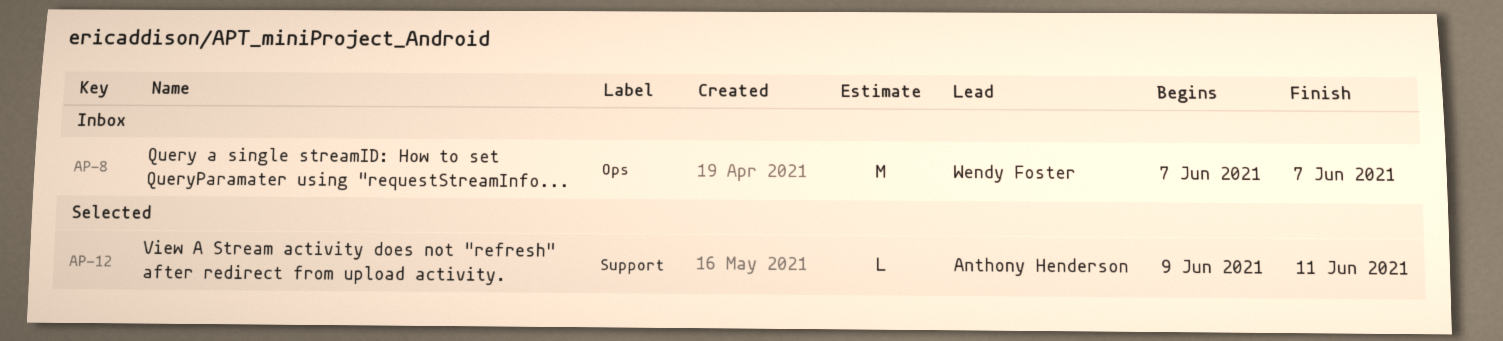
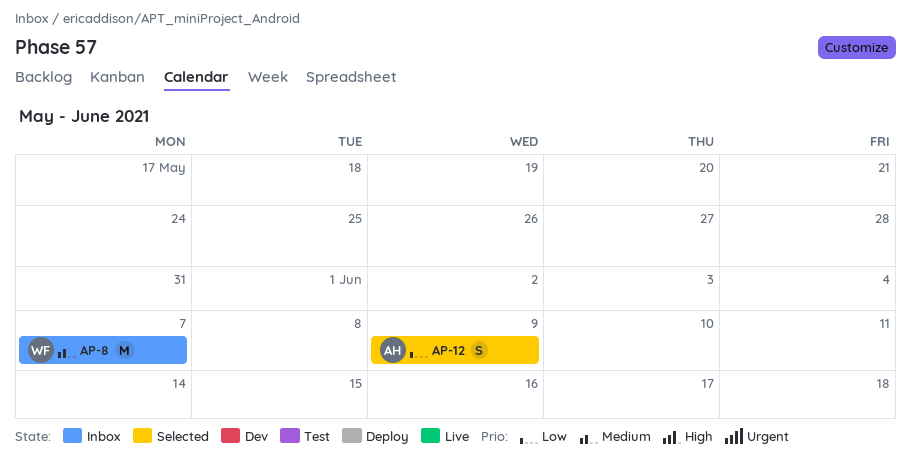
AP-12, estimate: L -> S
AP-12, due: Jun 11 -> Jun 9

